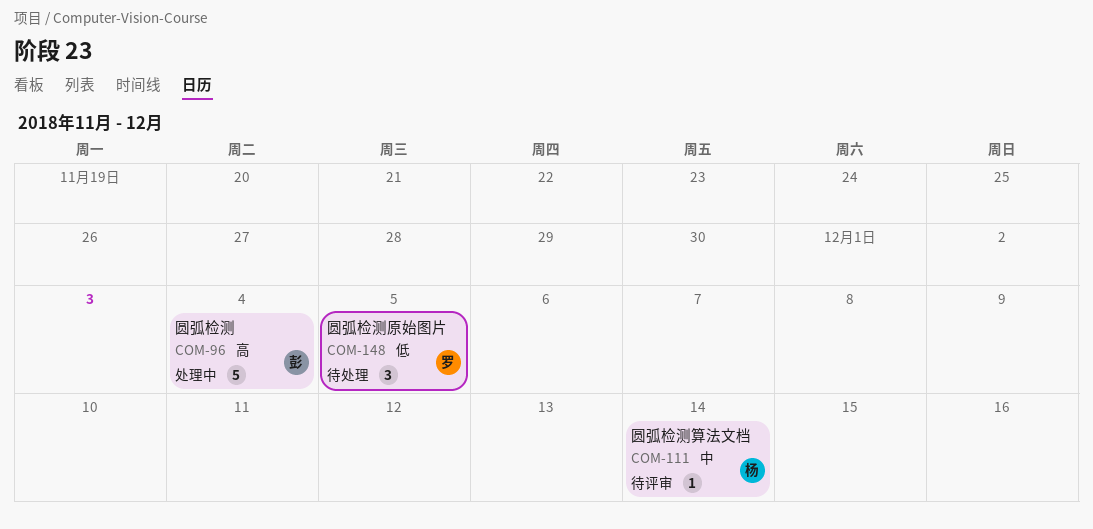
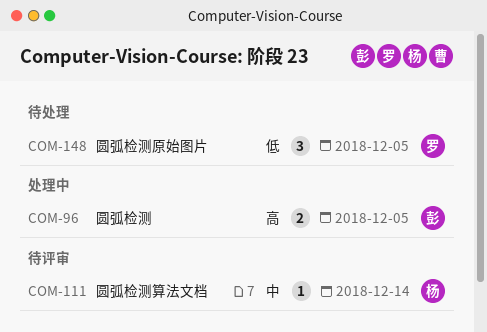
COM-96, estimate: 5 -> 2
COM-96, due: Dec 4 -> Dec 5

